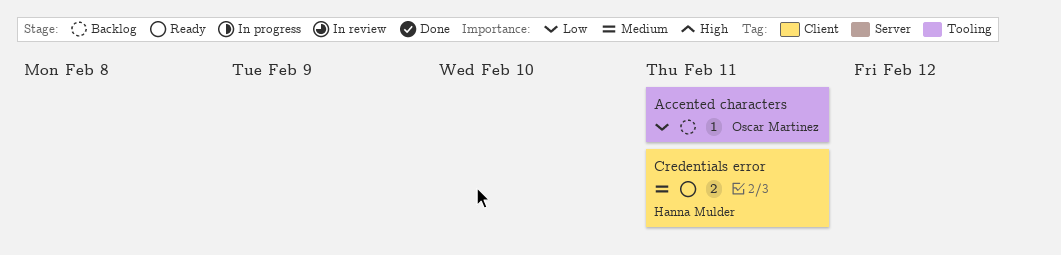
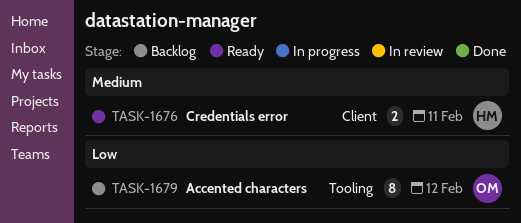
Accented characters, estimate: 1 -> 8
Accented characters, due: Feb 11 -> Feb 12

